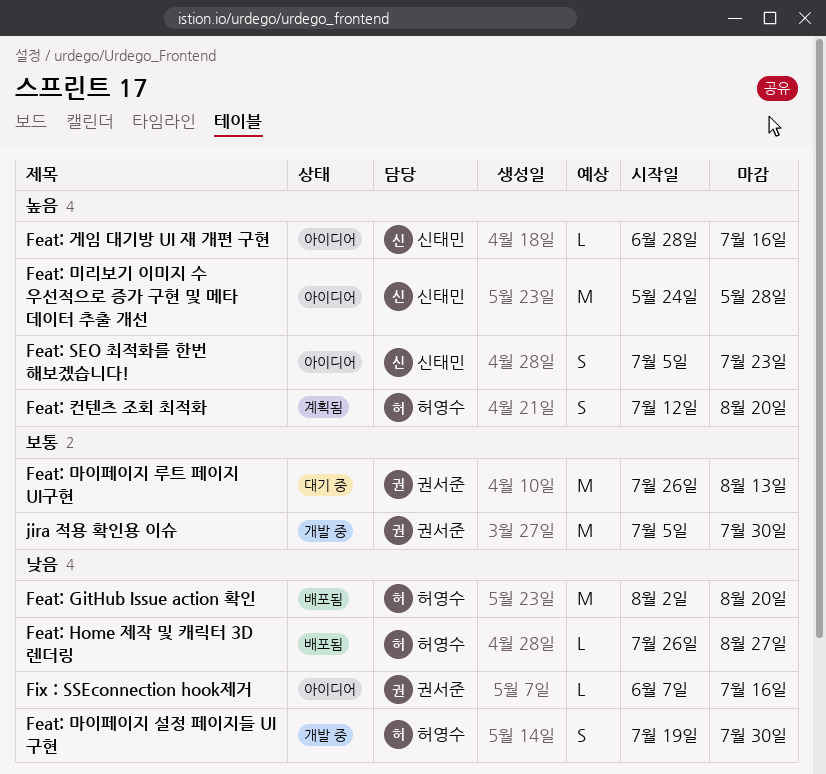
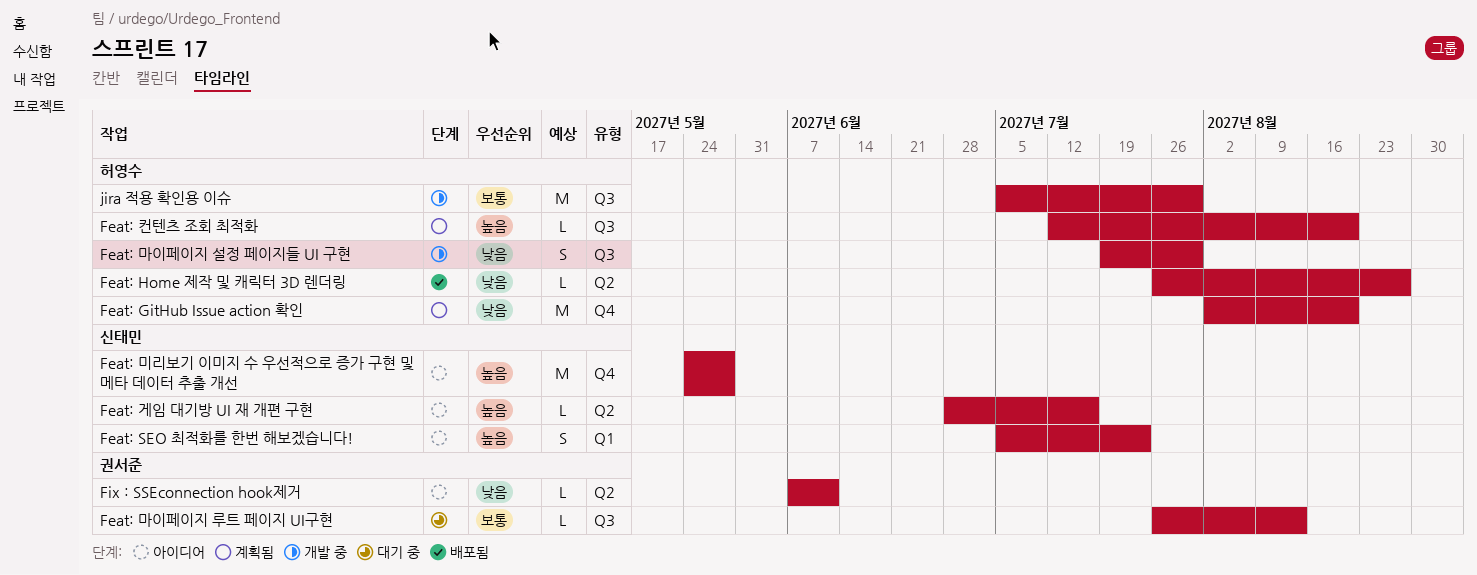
Feat: GitHub Issue action 확인, status: 배포됨 -> 계획됨
Feat: 마이페이지 루트 페이지 UI구현, estimate: M -> L
Feat: 컨텐츠 조회 최적화, estimate: S -> L
Fix : SSEconnection hook제거, due: Jul 16 -> Jun 11
jira 적용 확인용 이슈, owner: 권서준 -> 허영수

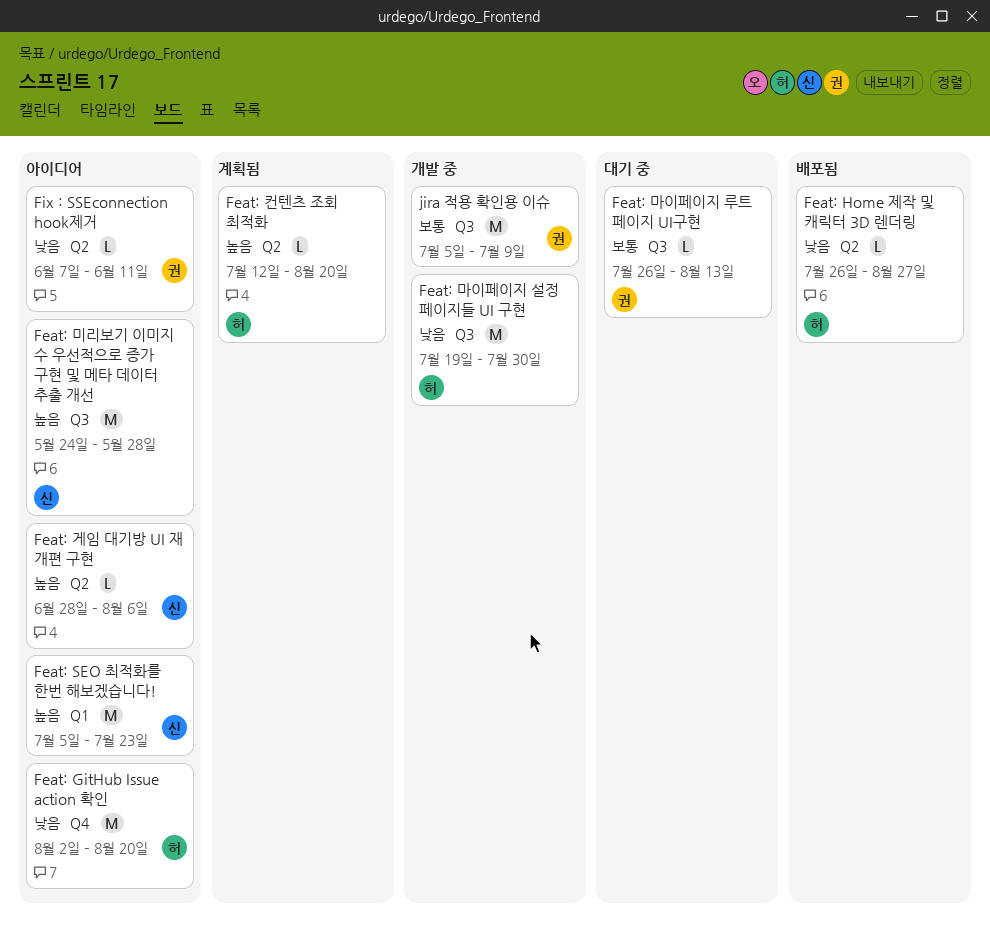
Feat: GitHub Issue action 확인, status: 계획됨 -> 아이디어
Feat: SEO 최적화를 한번 해보겠습니다!, estimate: S -> M
Feat: 게임 대기방 UI 재 개편 구현, due: Jul 16 -> Aug 6
Feat: 마이페이지 설정 페이지들 UI 구현, estimate: S -> M
Feat: 미리보기 이미지 수 우선적으로 증가 구현 및 메타 데이터 추출 개선, label: Q4 -> Q3
Feat: 컨텐츠 조회 최적화, label: Q3 -> Q2
jira 적용 확인용 이슈, owner: 허영수 -> 권서준
jira 적용 확인용 이슈, due: Jul 30 -> Jul 9

